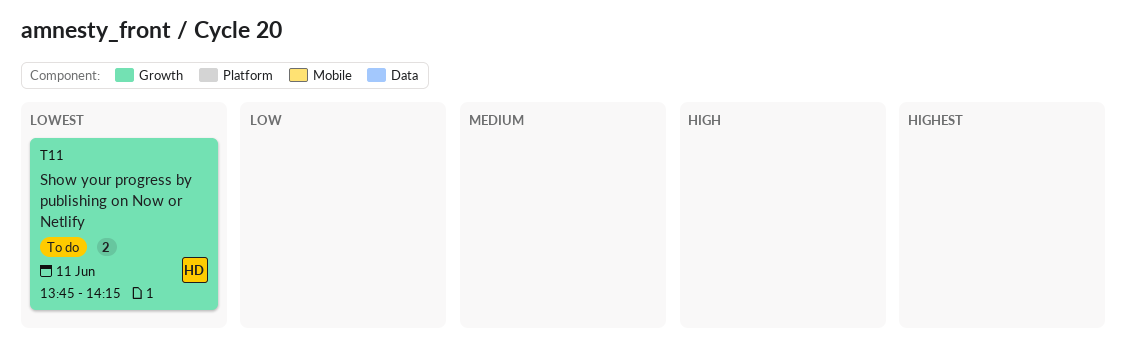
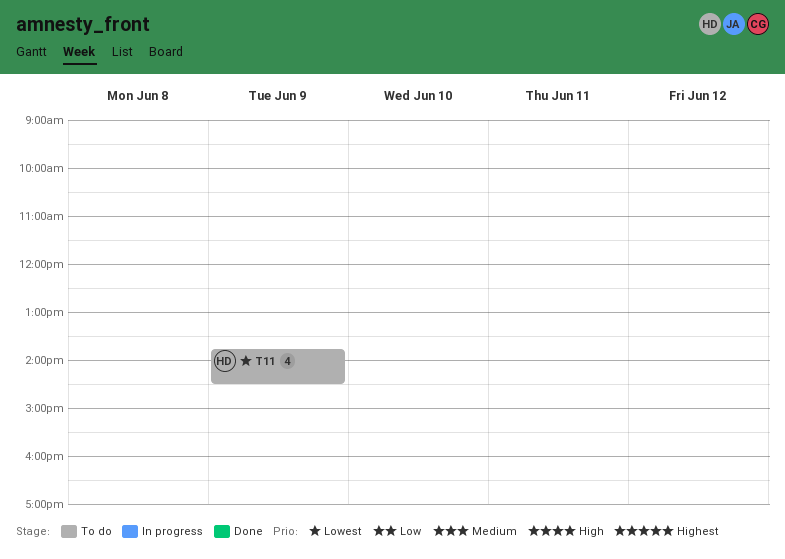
T11, estimate: 2 -> 4
T11, day: Jun 11 -> Jun 9
T11, ends: 14:15 -> 14:30

